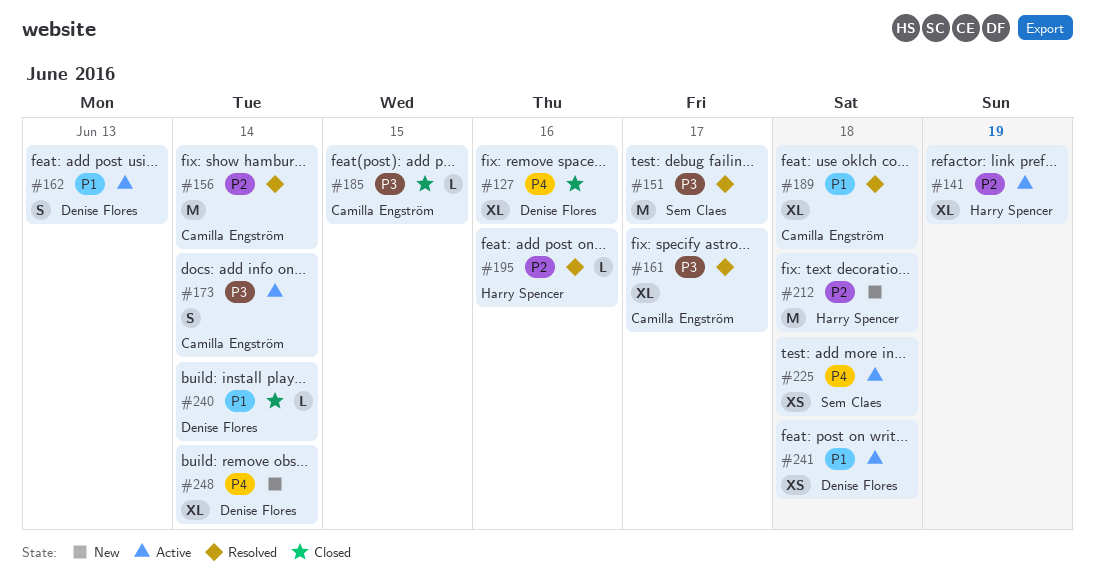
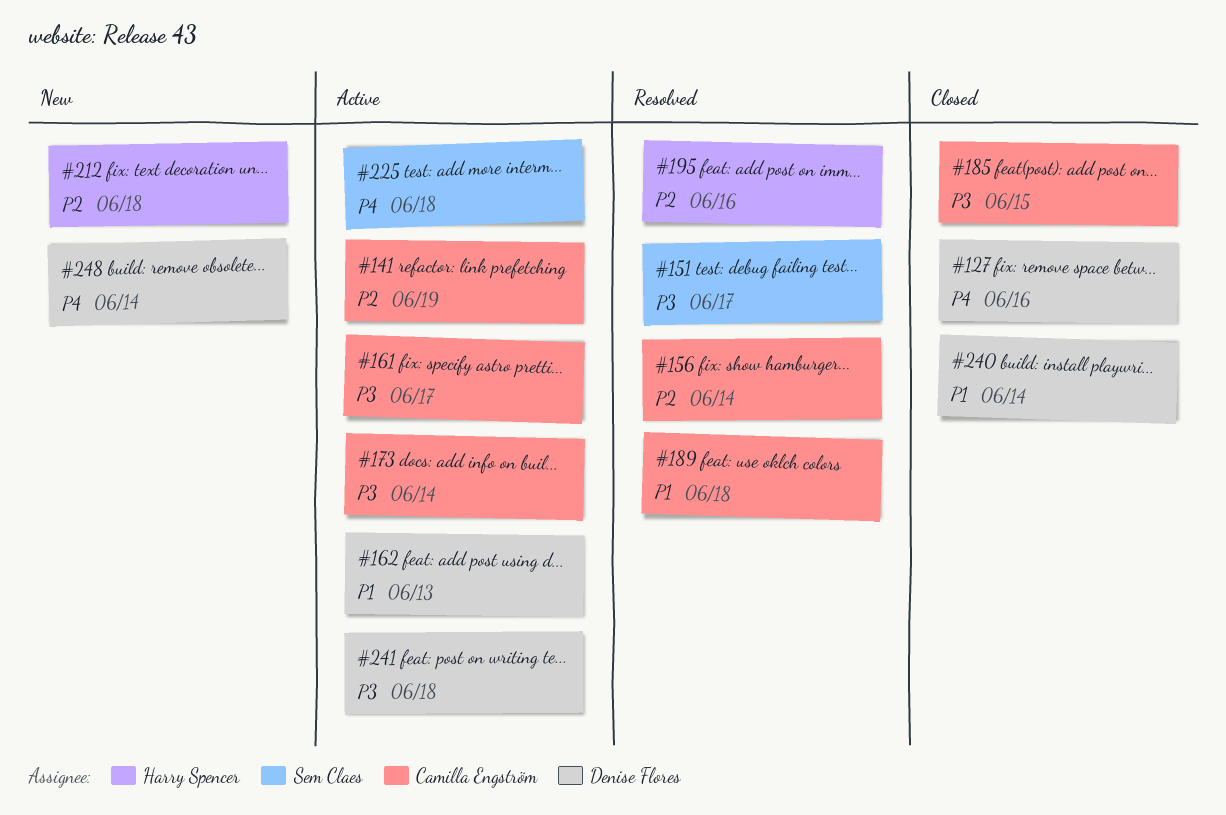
#141, owner: Harry Spencer -> Camilla Engström
#161, status: Resolved -> Active
#241, priority: P1 -> P3

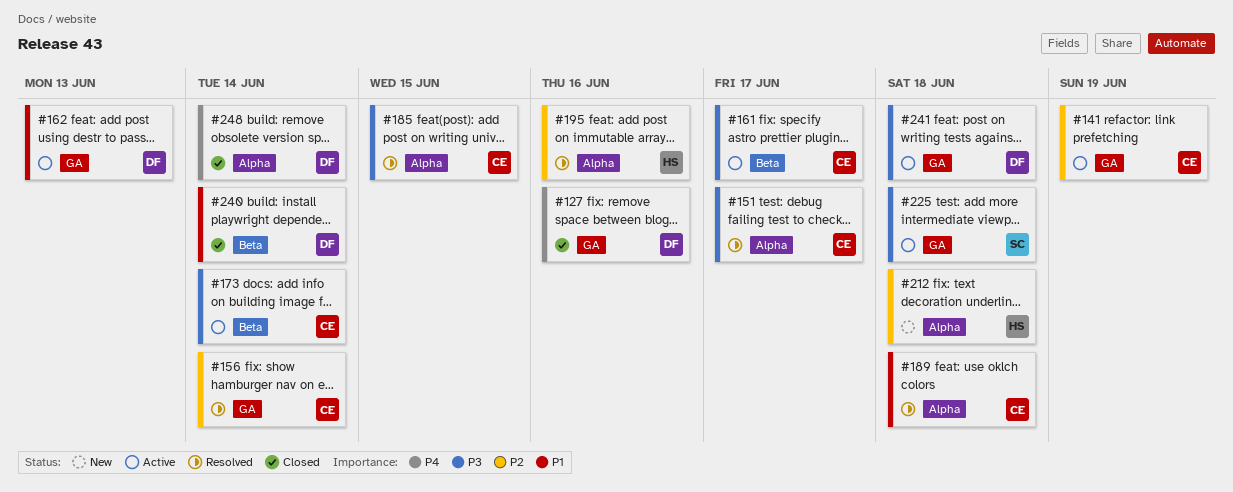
#151, owner: Sem Claes -> Camilla Engström
#185, status: Closed -> Resolved
#225, priority: P4 -> P3
#248, status: New -> Closed

